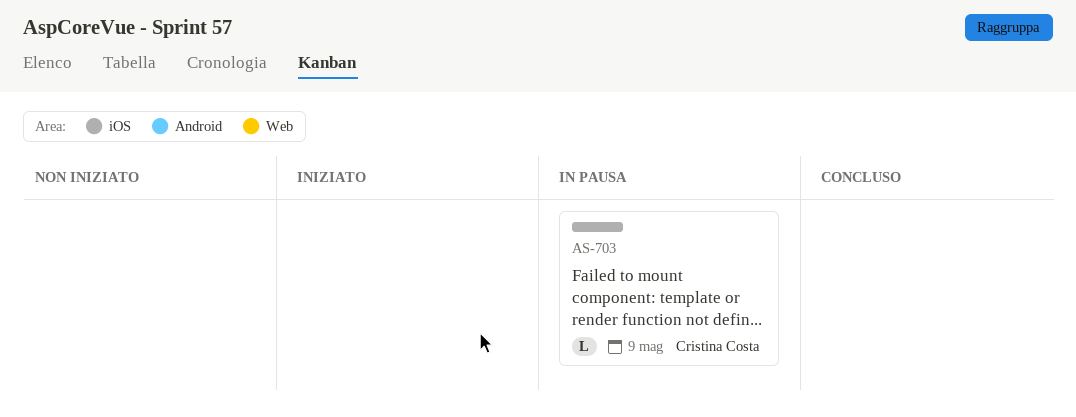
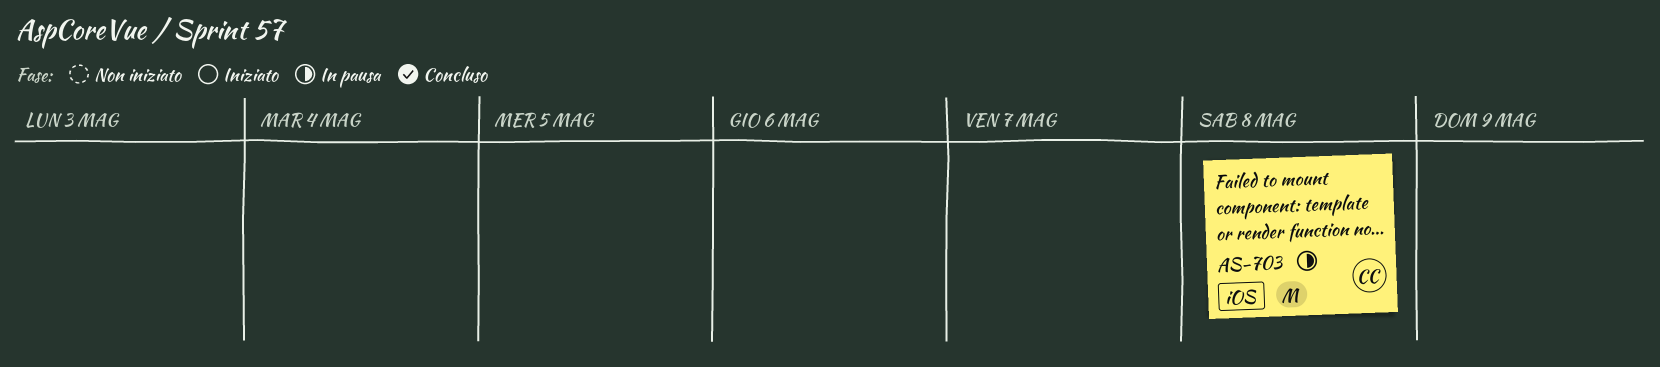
AS-703, estimate: L -> M
AS-703, due: May 9 -> May 8

